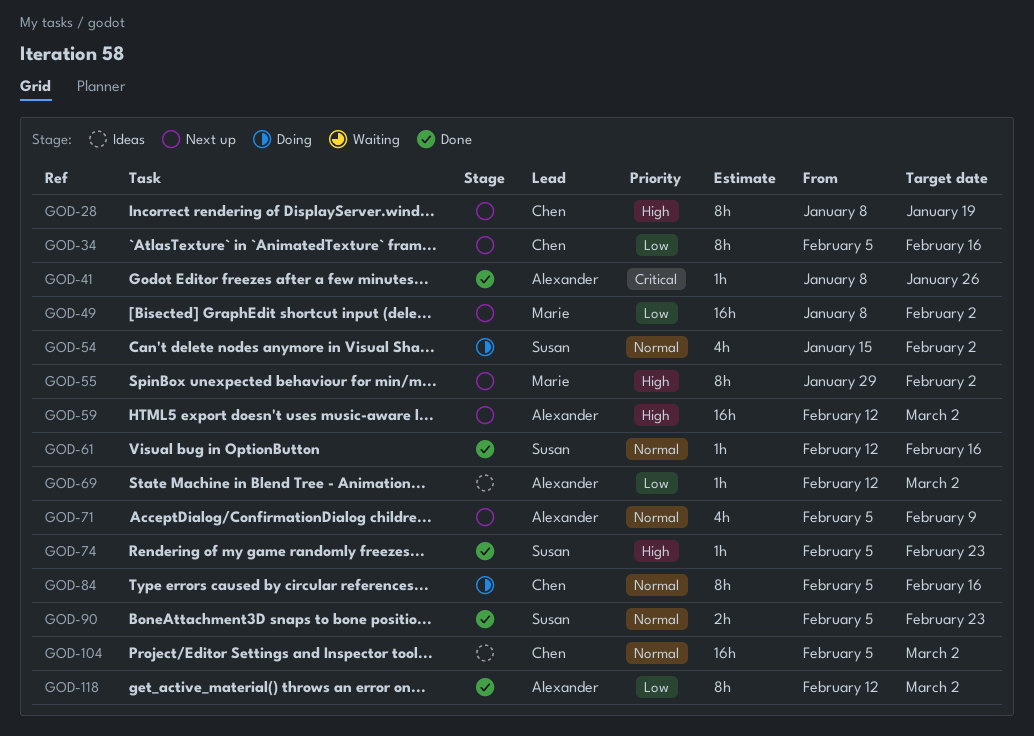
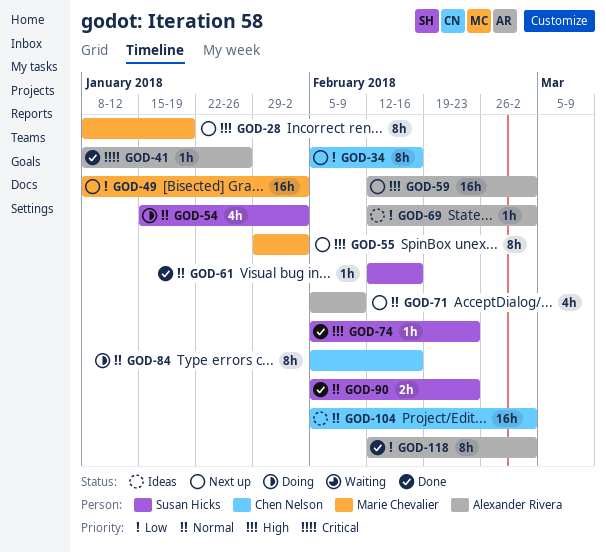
GOD-28, owner: Chen Nelson -> Marie Chevalier

